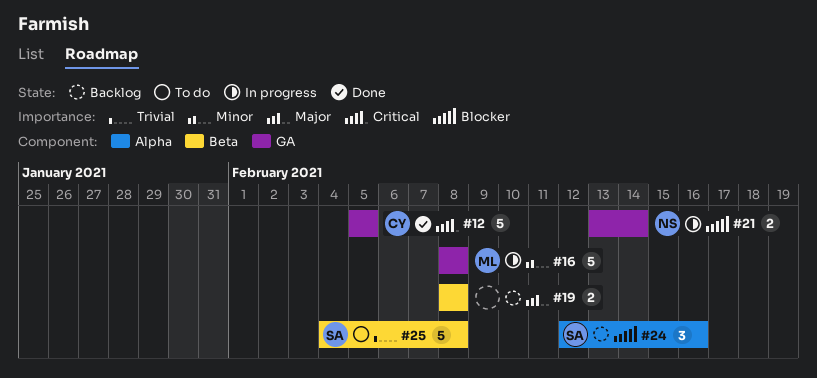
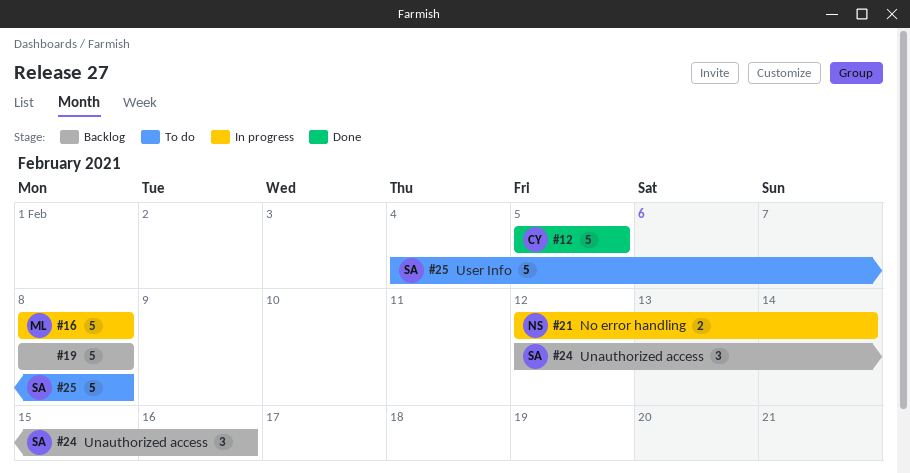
#19, estimate: 2 -> 5
#21, start: Feb 13 -> Feb 12

